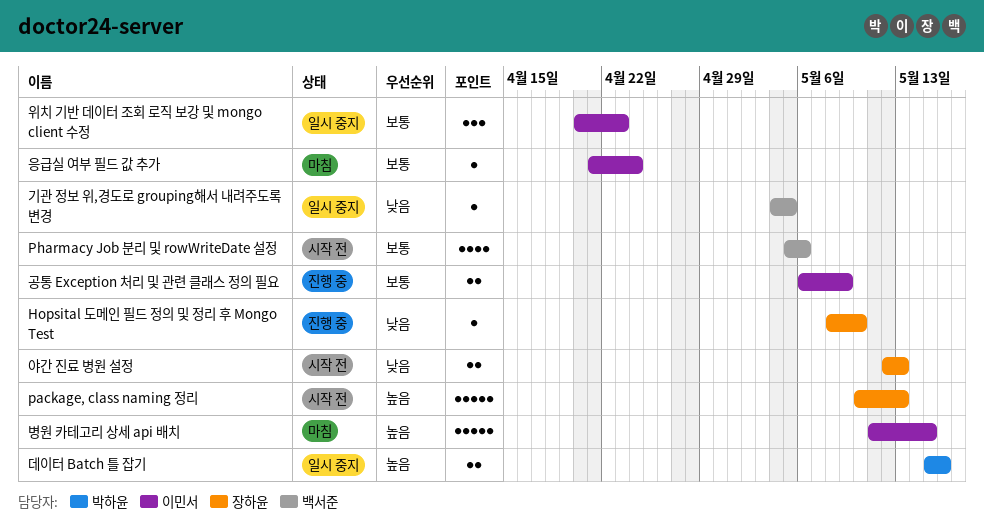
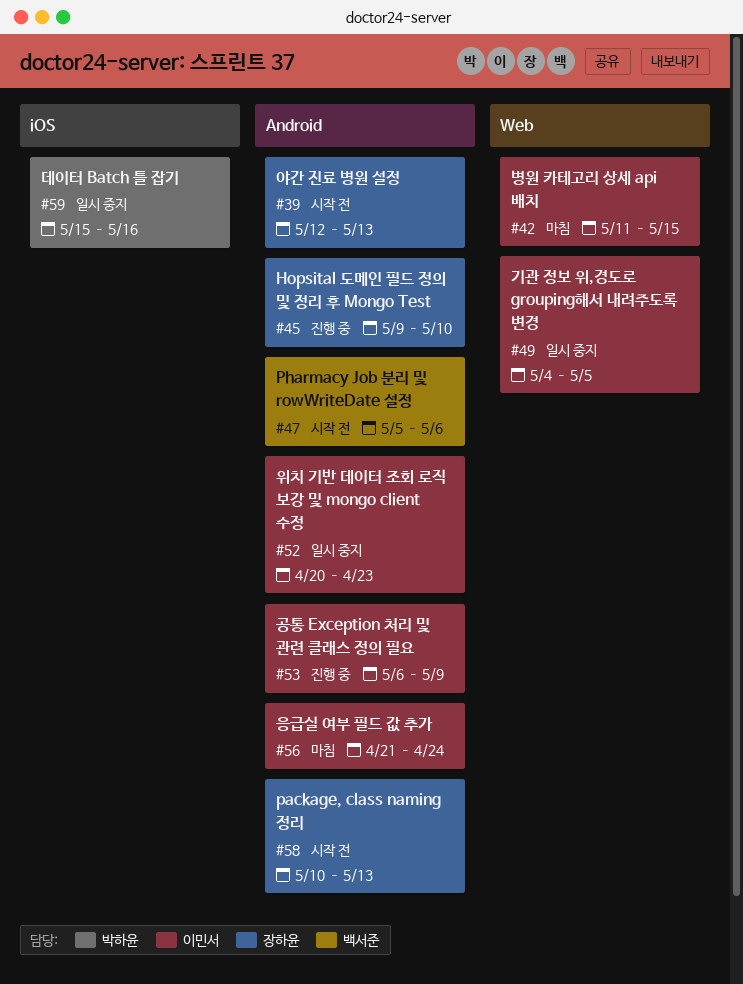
Hopsital 도메인 필드 정의 및 정리 후 Mongo Test, start: May 8 -> May 9
기관 정보 위,경도로 grouping해서 내려주도록 변경, owner: 백서준 -> 이민서

